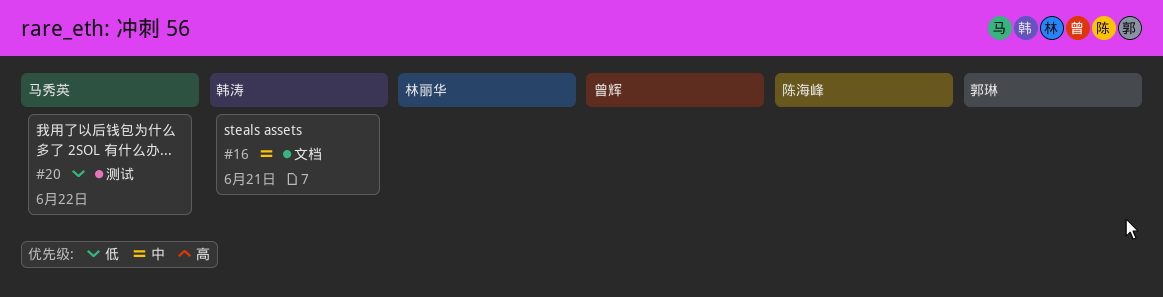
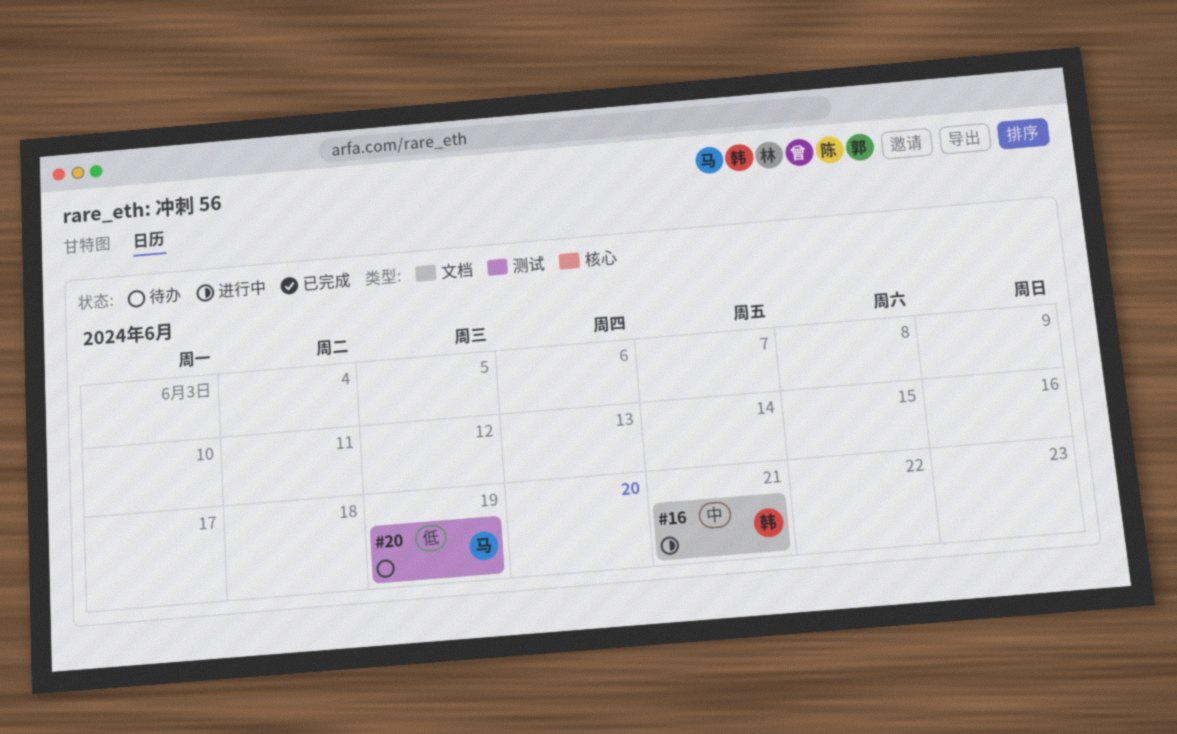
#20, due: Jun 22 -> Jun 19

